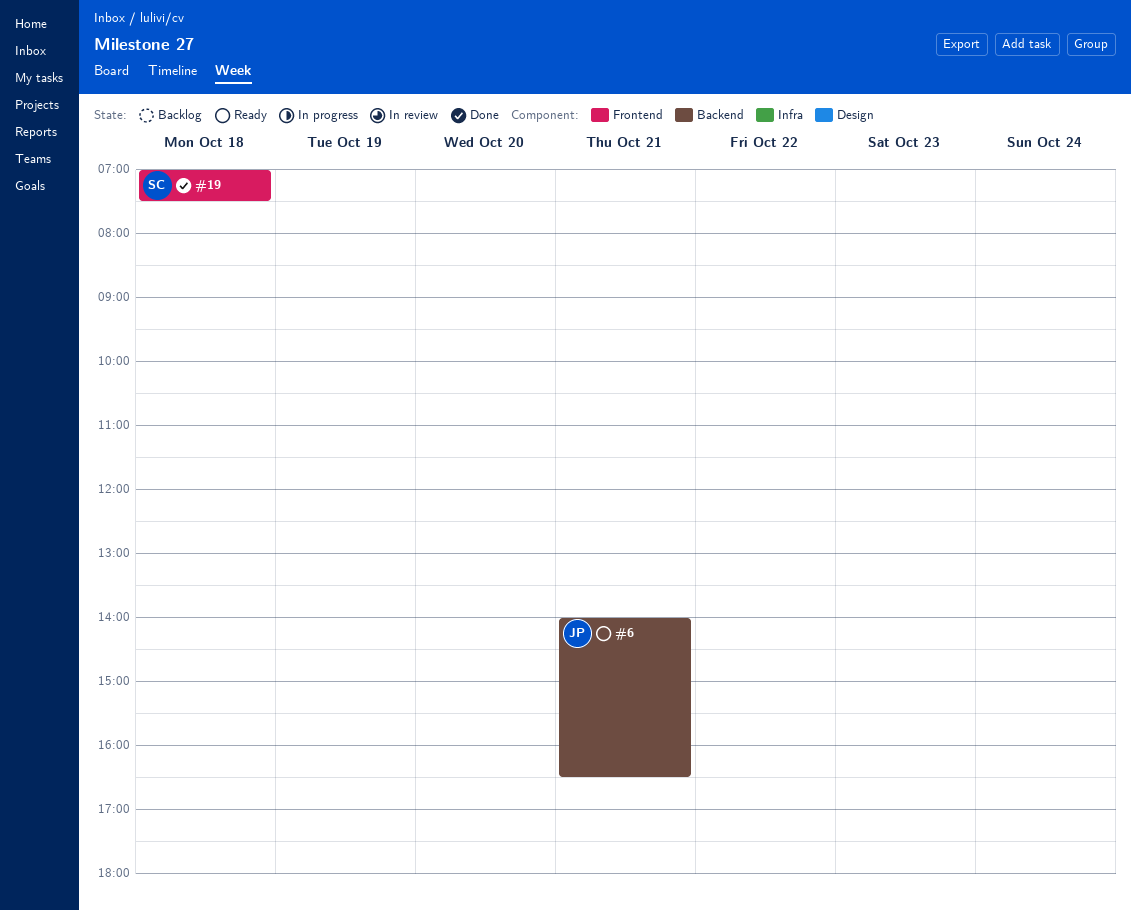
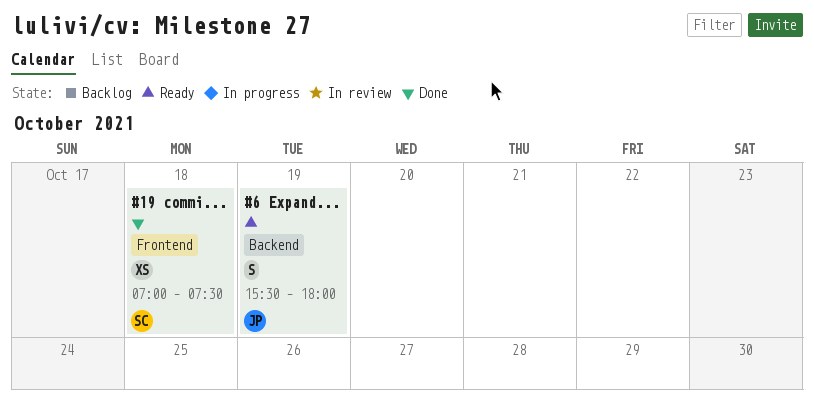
#6, day: Oct 21 -> Oct 19
#6, begins: 14:00 -> 15:30
#6, ends: 16:30 -> 18:00

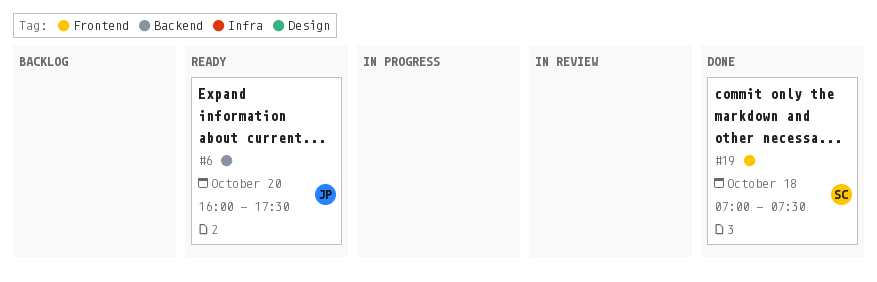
#6, day: Oct 19 -> Oct 20
#6, begins: 15:30 -> 16:00
#6, ends: 18:00 -> 17:30

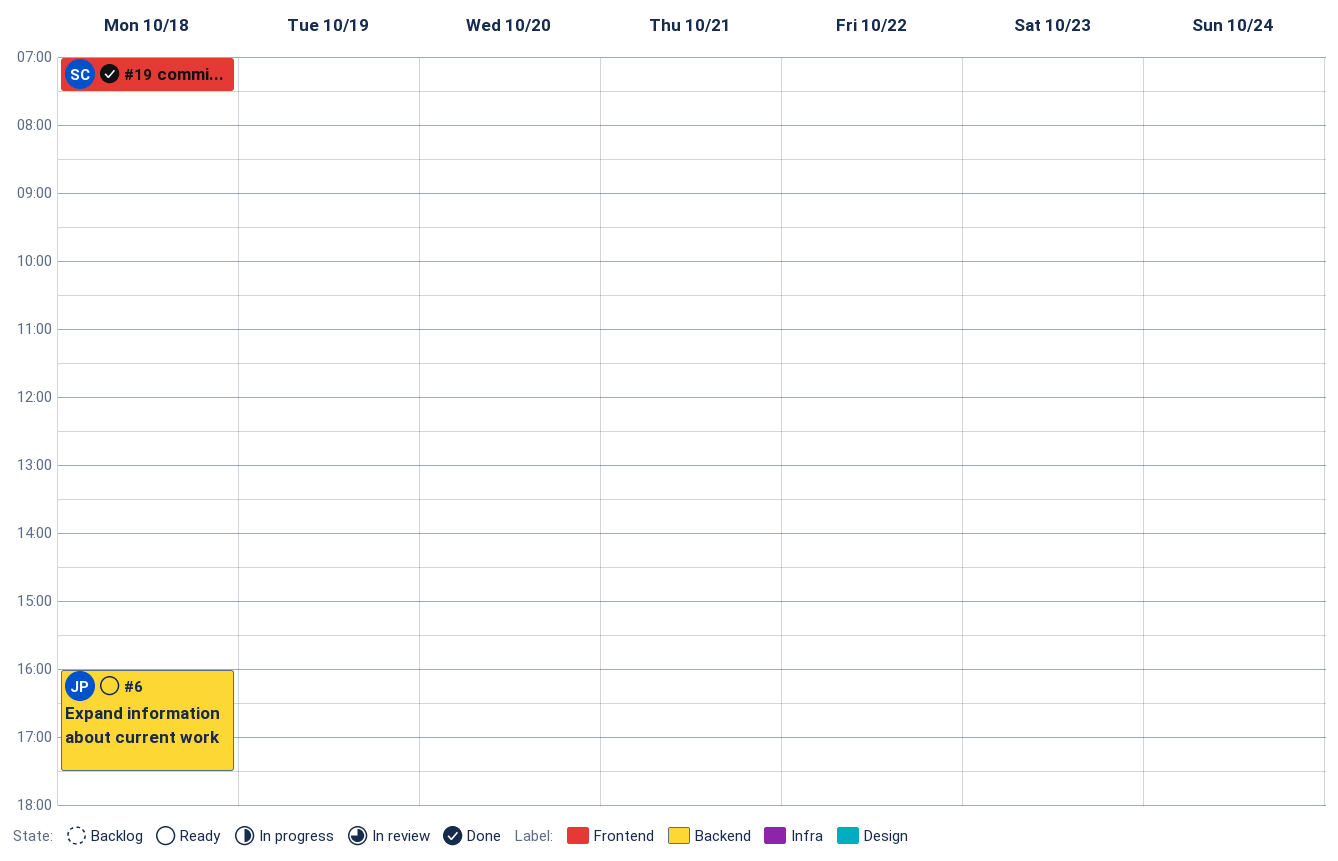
#6, day: Oct 20 -> Oct 18

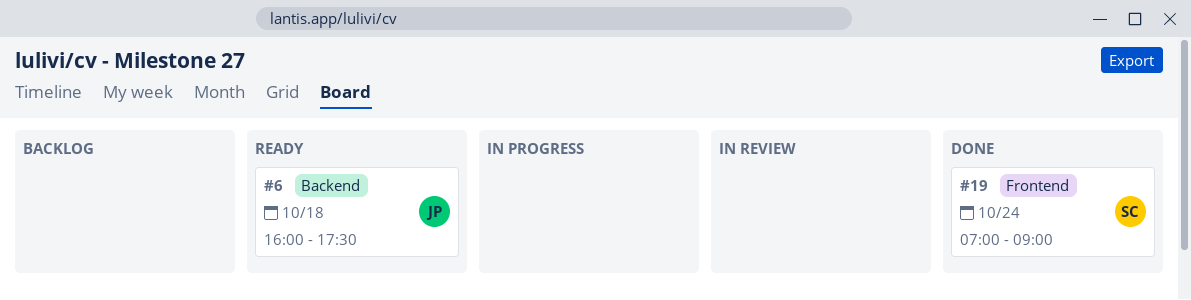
#19, day: Oct 18 -> Oct 24
#19, ends: 07:30 -> 09:00

